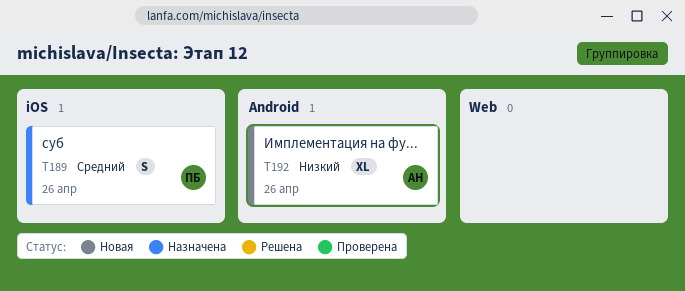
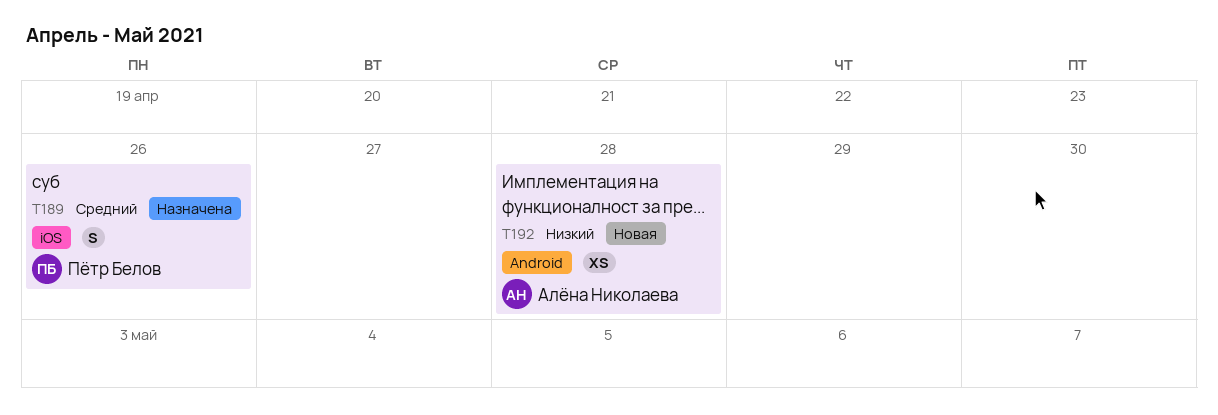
T192, estimate: XL -> XS
T192, due: Apr 26 -> Apr 28

